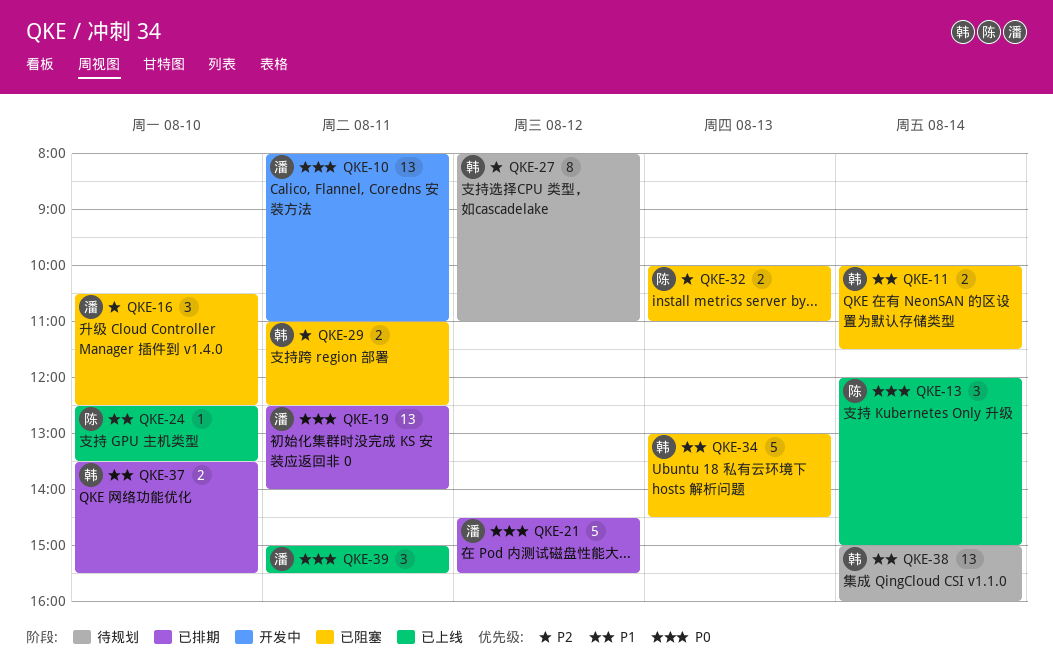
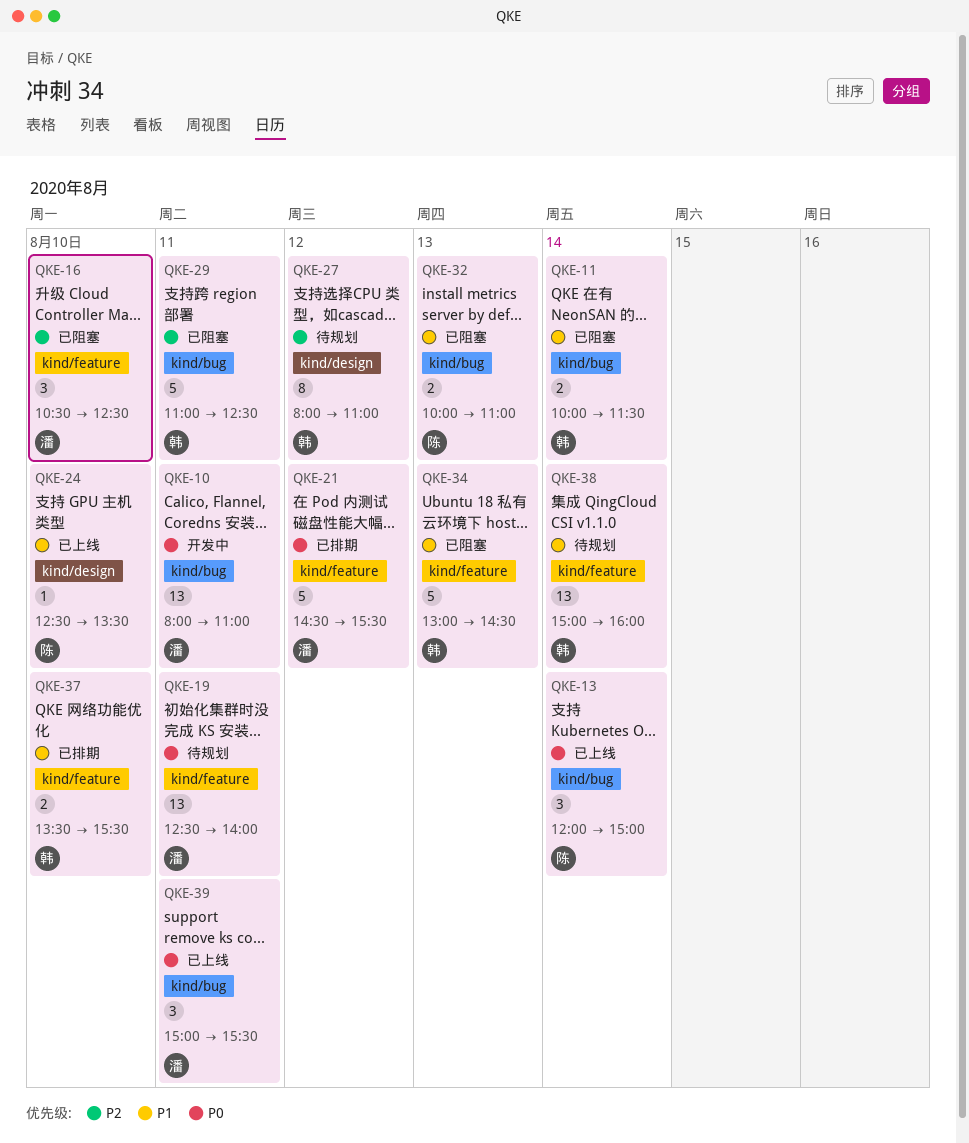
QKE-19, status: 已排期 -> 待规划
QKE-29, estimate: 2 -> 5
QKE-32, priority: P2 -> P1

